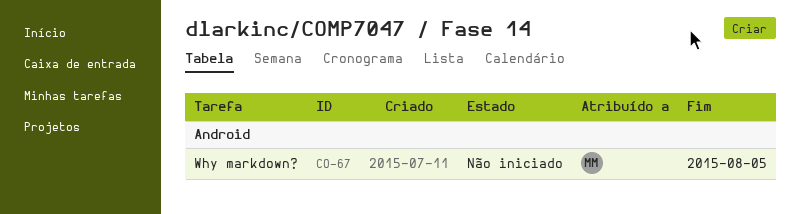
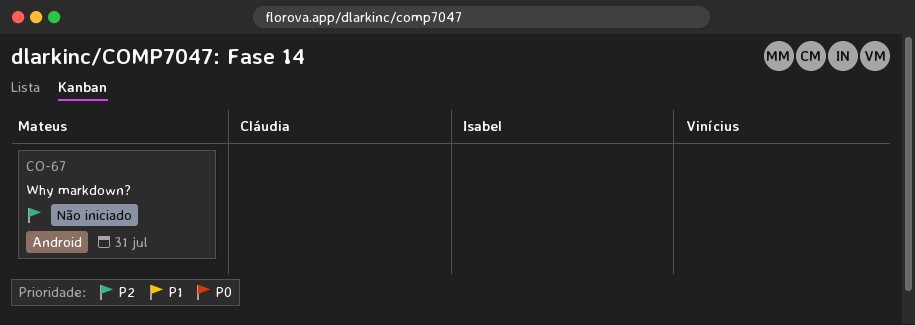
CO-67, due: Aug 5 -> Jul 31

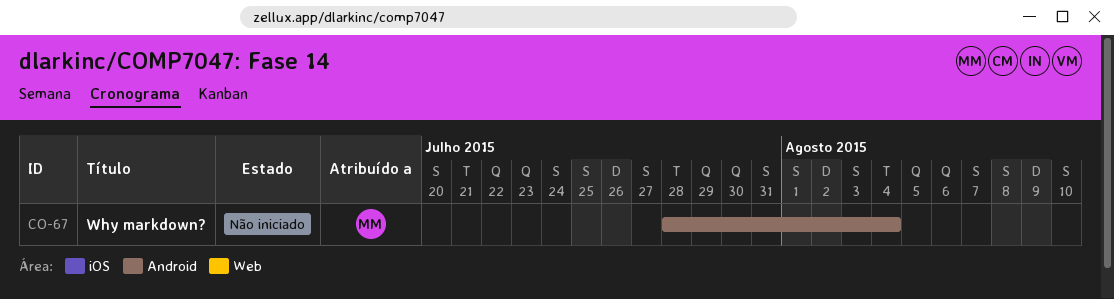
CO-67, due: Jul 31 -> Aug 4

